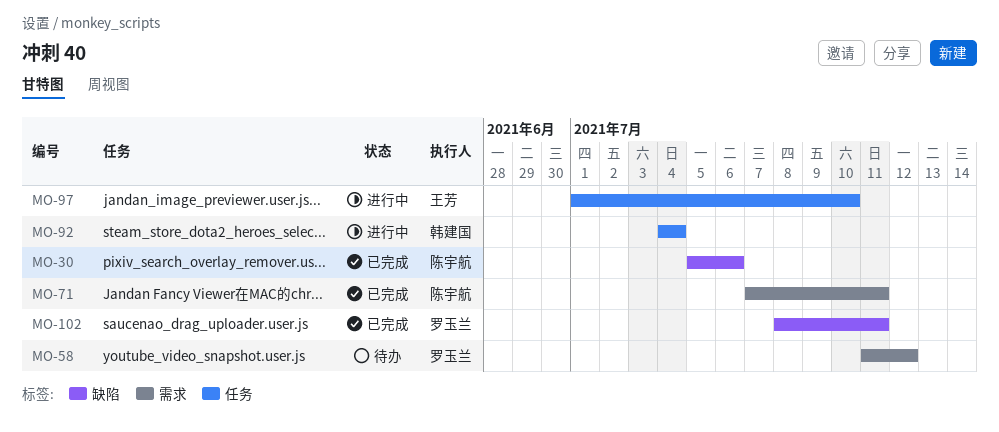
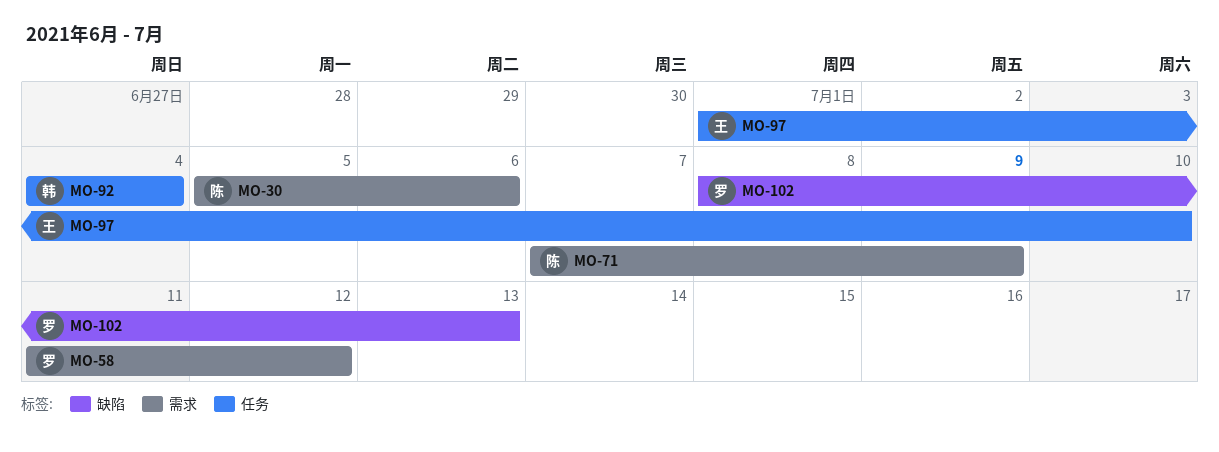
MO-30, label: 缺陷 -> 需求
MO-71, due: Jul 11 -> Jul 9
MO-102, due: Jul 11 -> Jul 13

